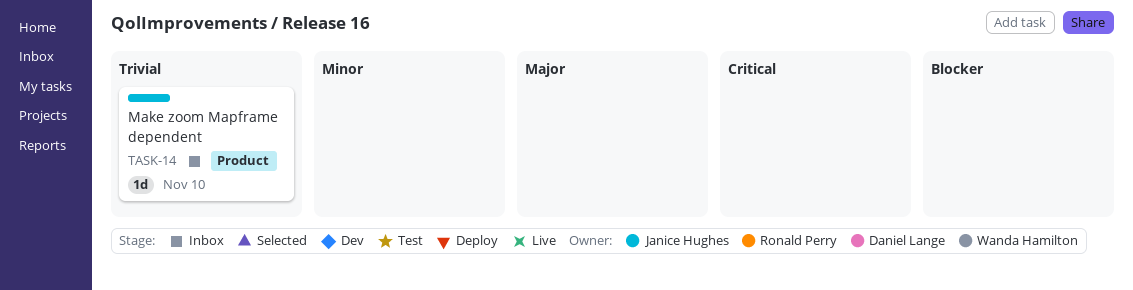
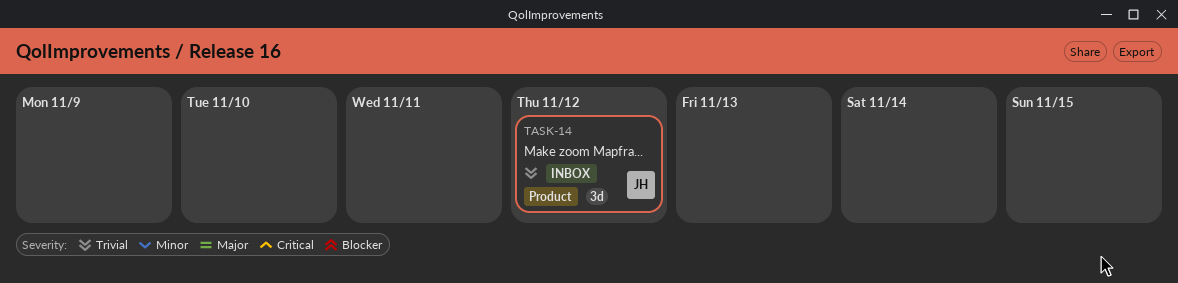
TASK-14, estimate: 1d -> 3d
TASK-14, due: Nov 10 -> Nov 12

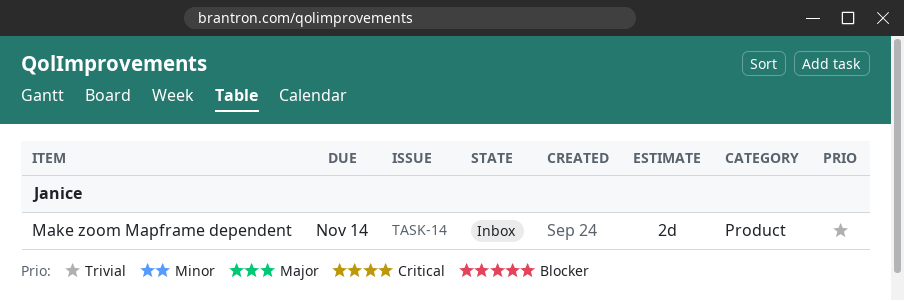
TASK-14, estimate: 3d -> 2d
TASK-14, due: Nov 12 -> Nov 14

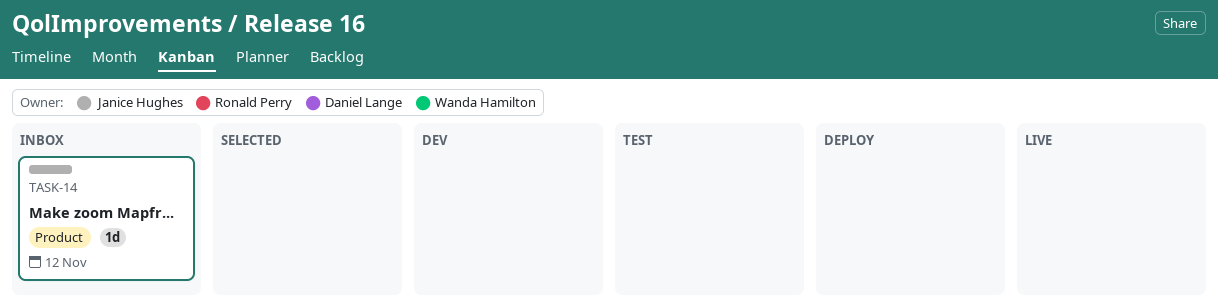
TASK-14, estimate: 2d -> 1d
TASK-14, due: Nov 14 -> Nov 12

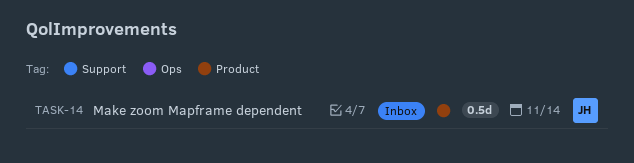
TASK-14, estimate: 1d -> 0.5d
TASK-14, due: Nov 12 -> Nov 14

